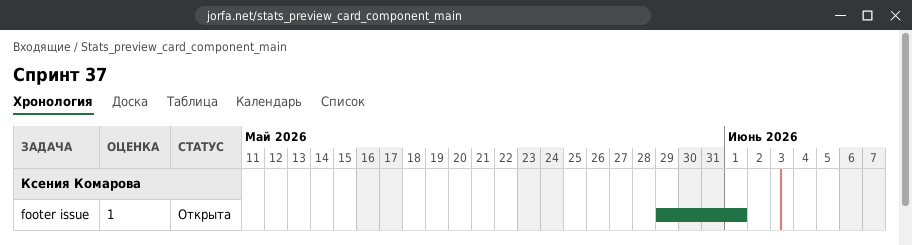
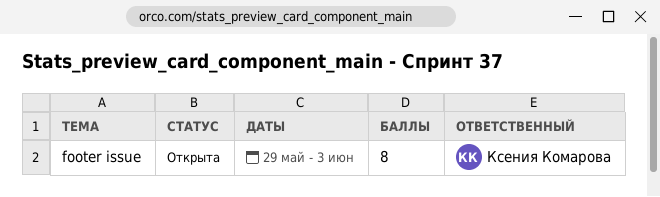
footer issue, estimate: 1 -> 8
footer issue, due: Jun 1 -> Jun 3

